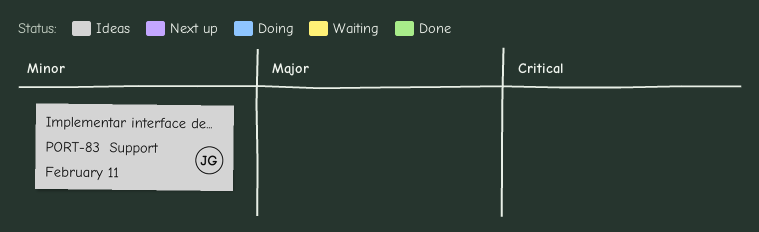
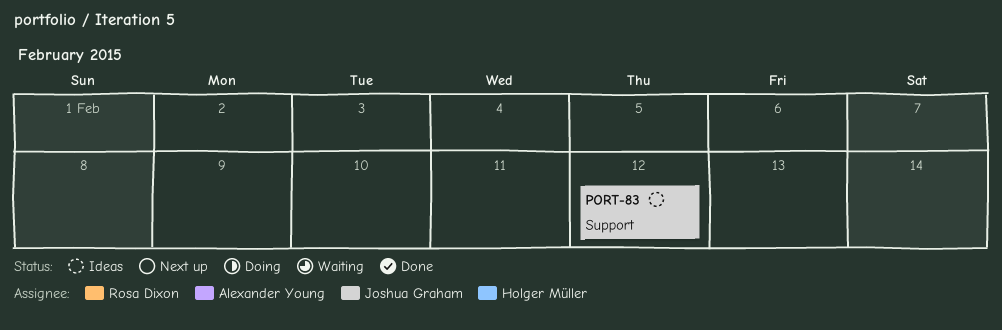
PORT-83, due: Feb 11 -> Feb 12

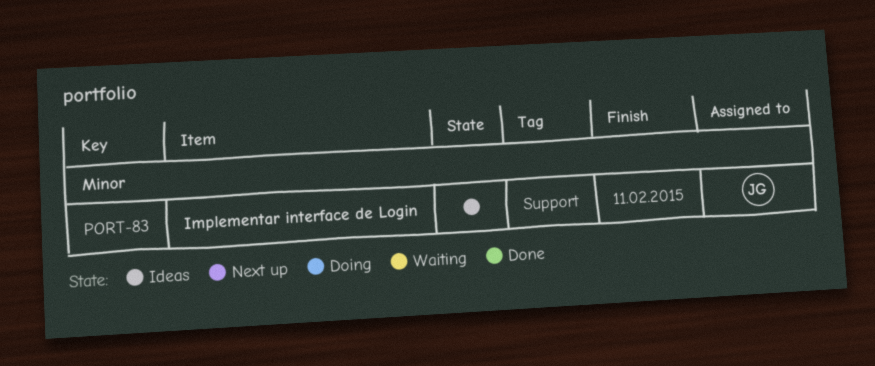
PORT-83, due: Feb 12 -> Feb 11

